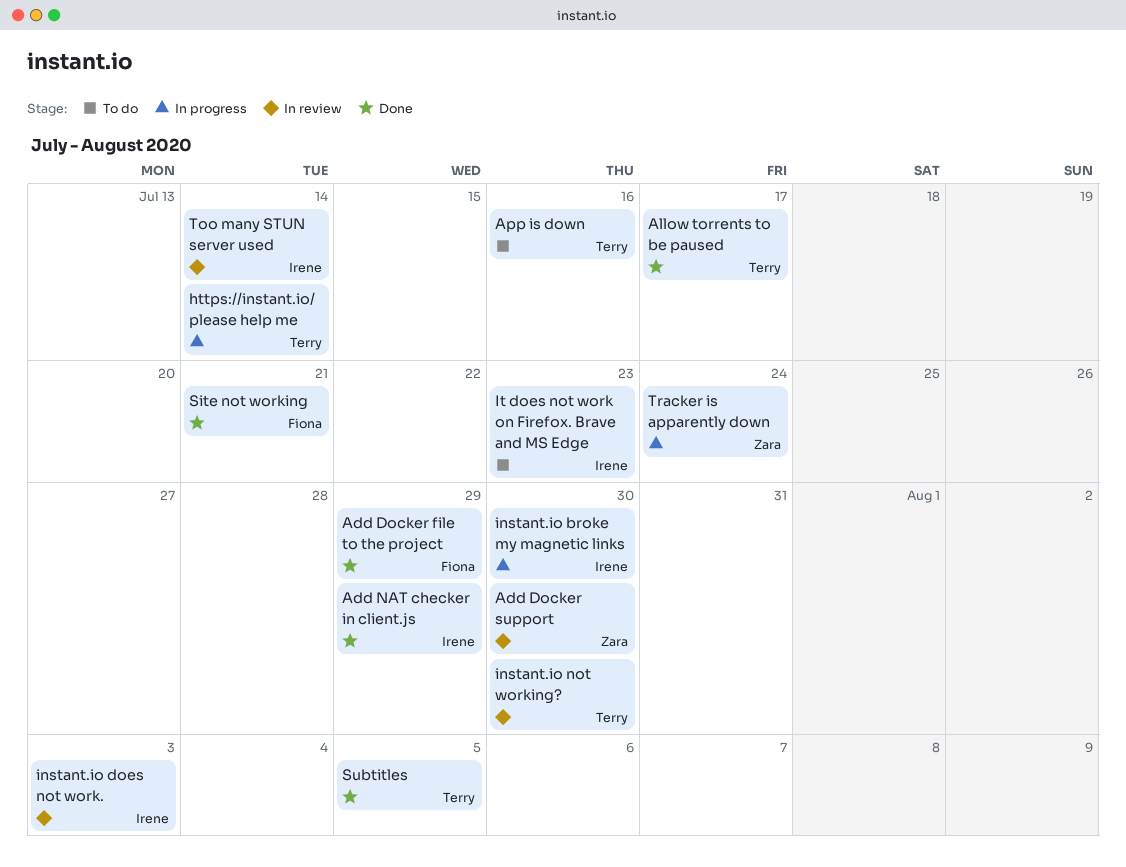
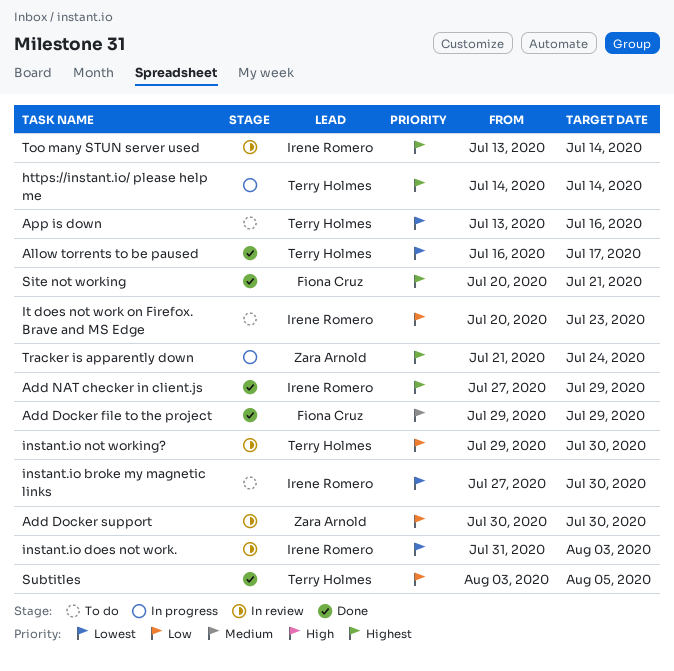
instant.io broke my magnetic links, status: In progress -> To do

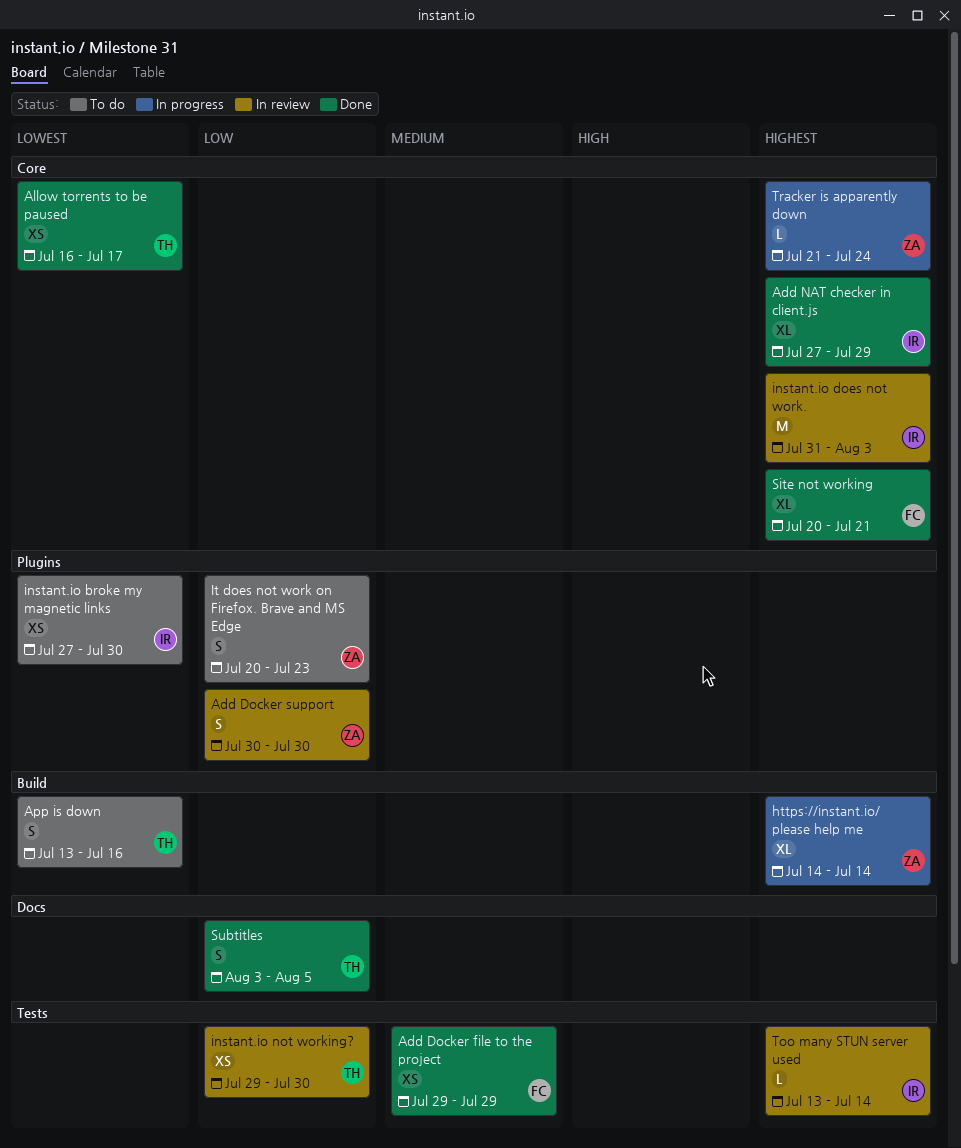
https://instant.io/ please help me, owner: Terry Holmes -> Zara Arnold
instant.io does not work., priority: Lowest -> Highest
It does not work on Firefox. Brave and MS Edge, owner: Irene Romero -> Zara Arnold

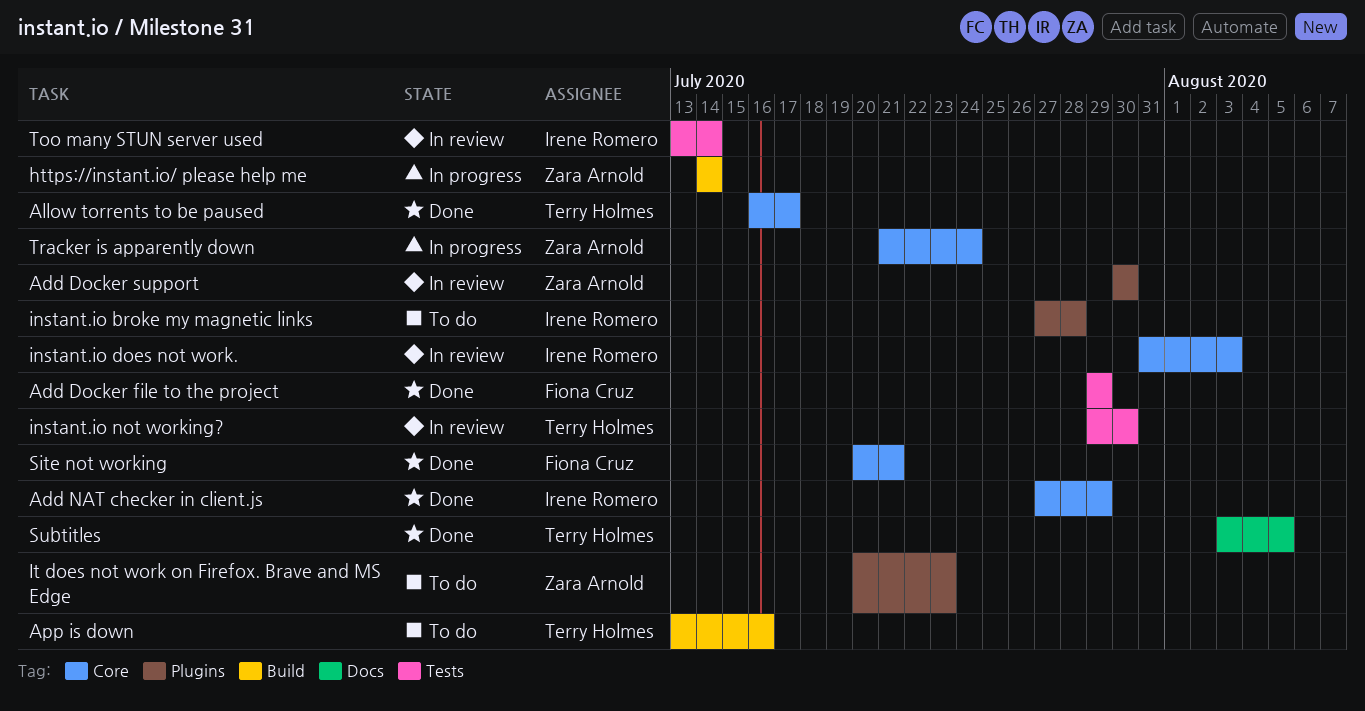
instant.io broke my magnetic links, due: Jul 30 -> Jul 28

